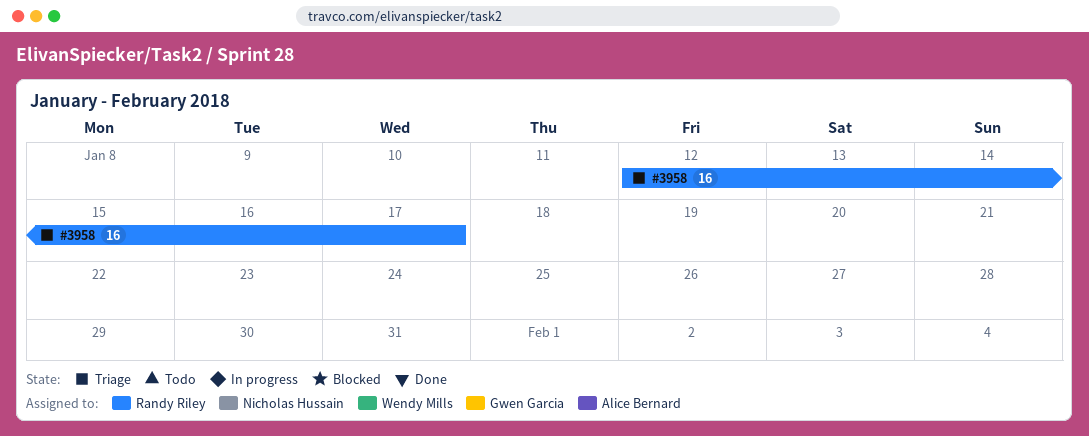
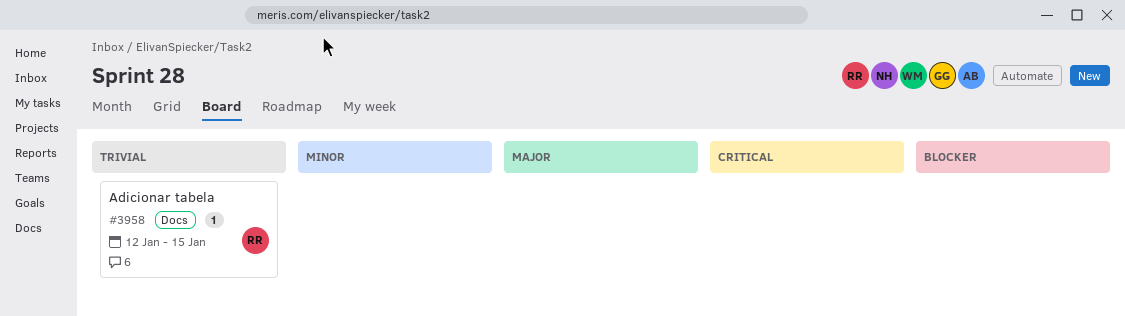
#3958, estimate: 16 -> 1
#3958, due: Jan 17 -> Jan 15

